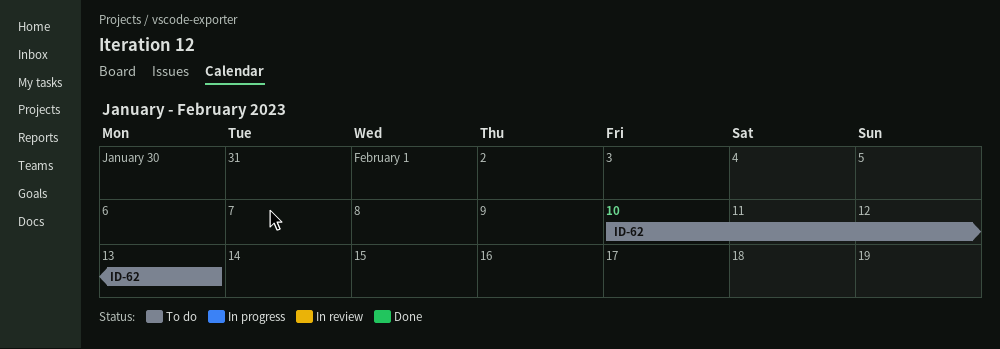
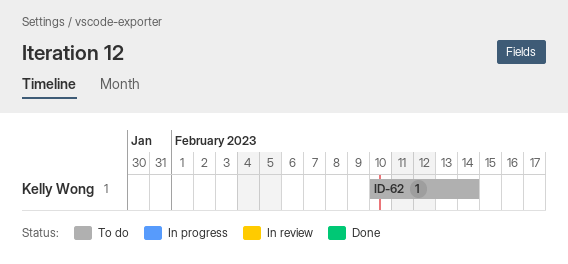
ID-62, due: Feb 13 -> Feb 14

